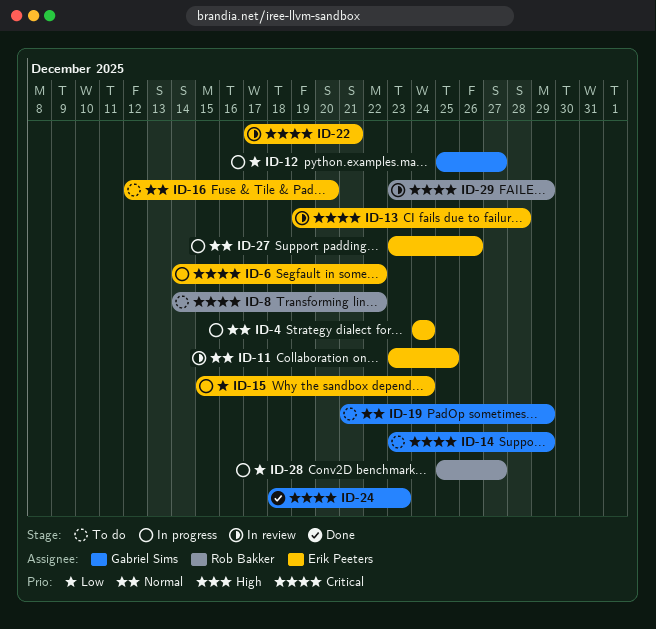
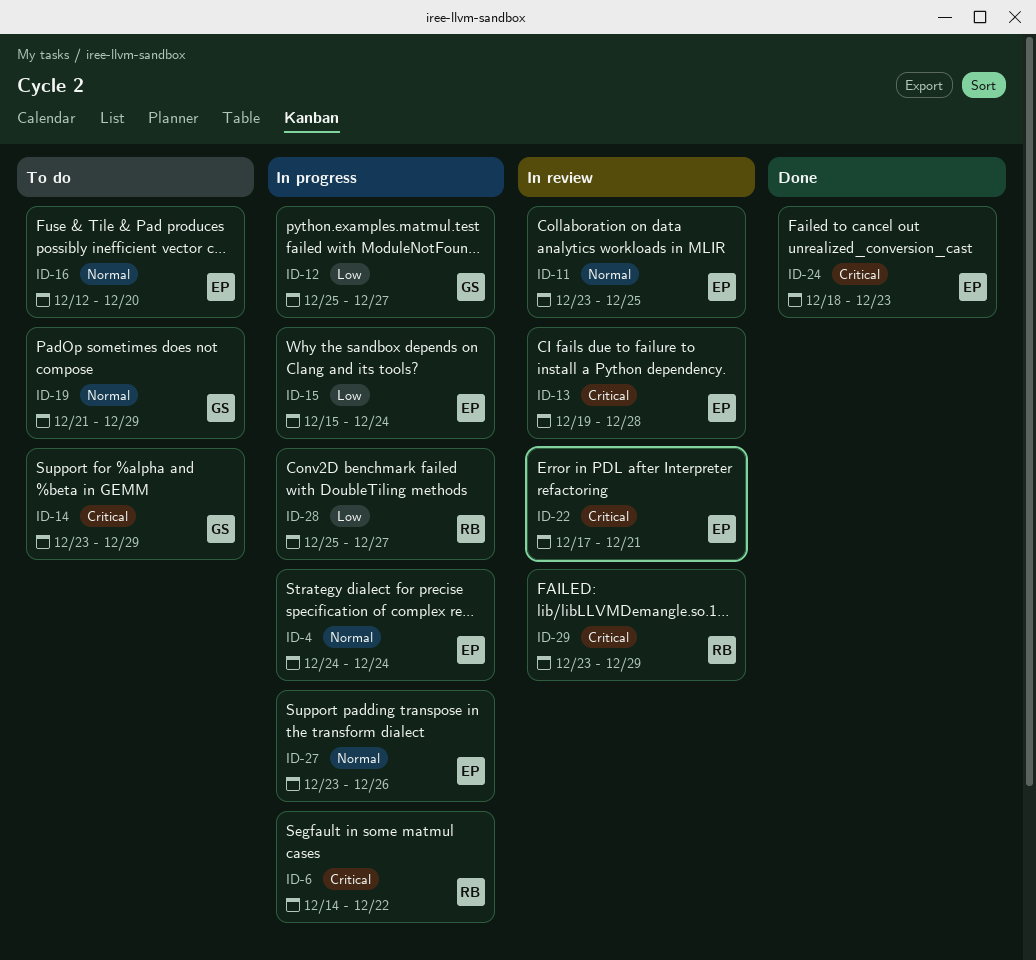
ID-6, owner: Erik Peeters -> Rob Bakker
ID-8: present -> none
ID-24, owner: Gabriel Sims -> Erik Peeters

